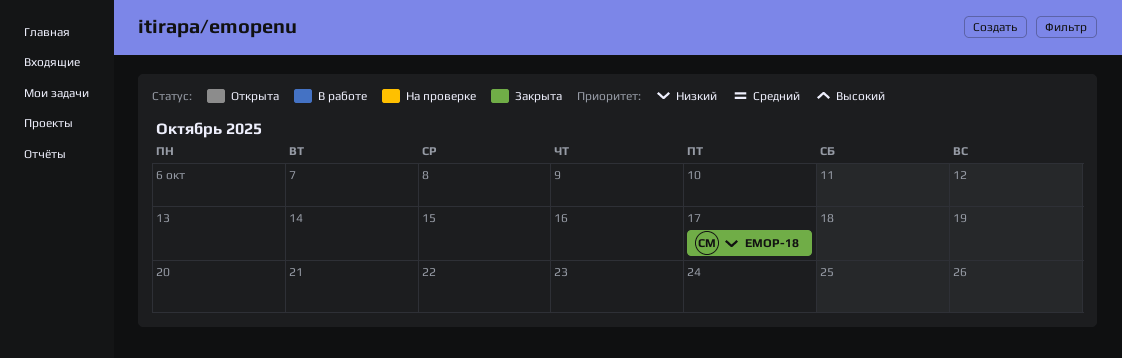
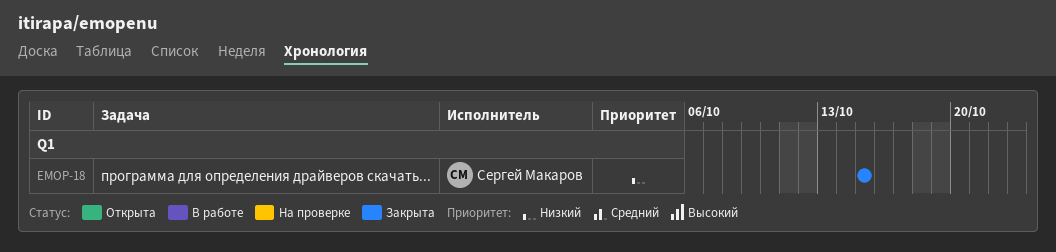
EMOP-18, start: Oct 17 -> Oct 15
EMOP-18, due: Oct 17 -> Oct 15

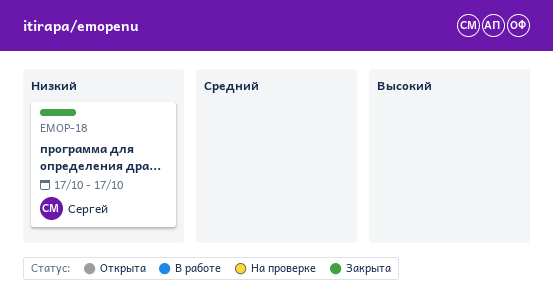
EMOP-18, start: Oct 15 -> Oct 17
EMOP-18, due: Oct 15 -> Oct 17

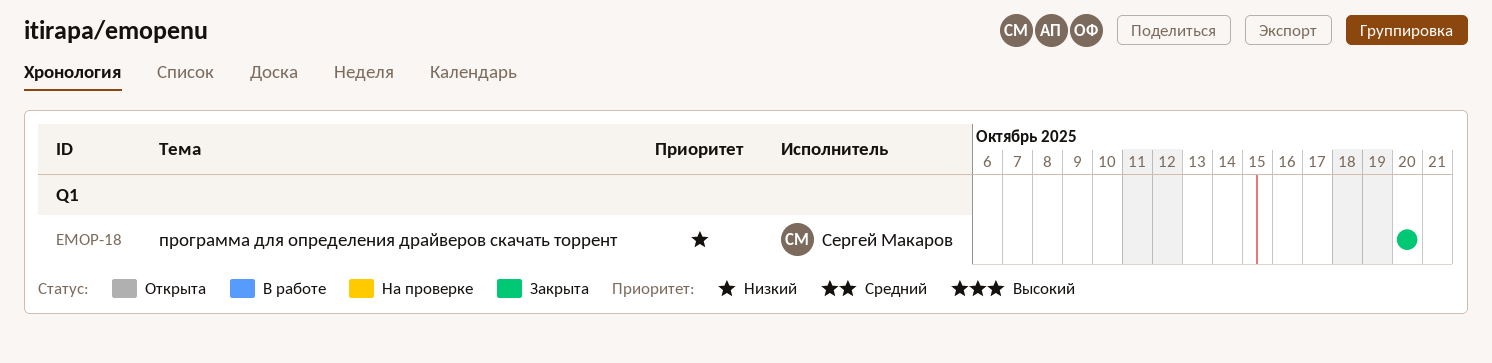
EMOP-18, start: Oct 17 -> Oct 20
EMOP-18, due: Oct 17 -> Oct 20

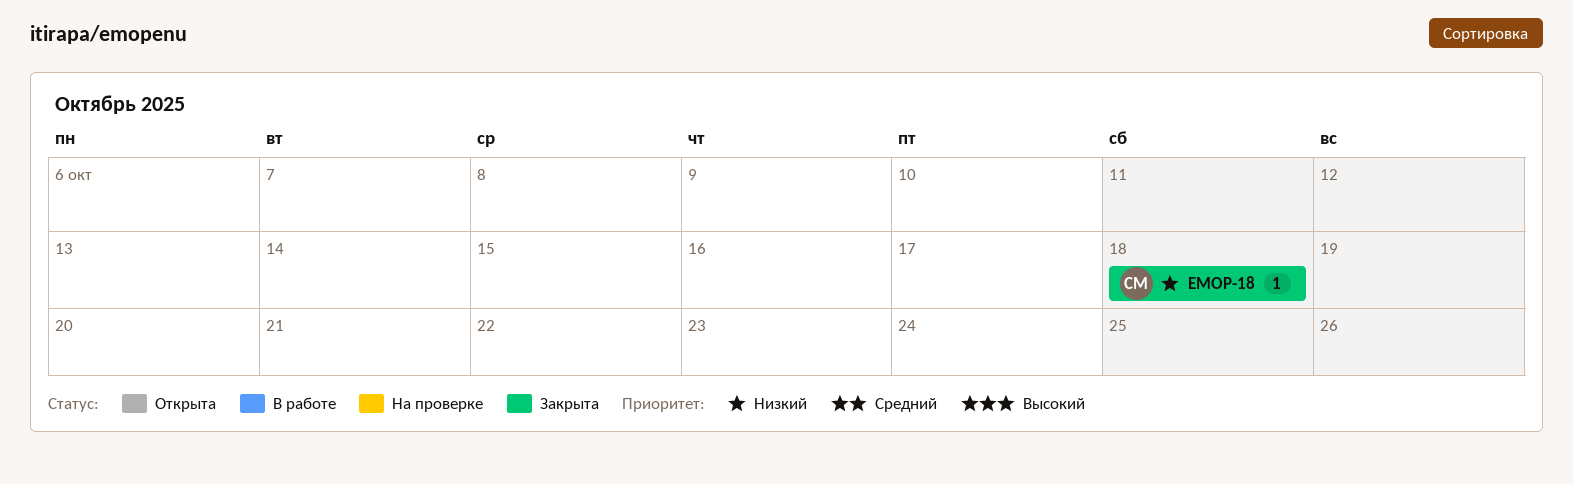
EMOP-18, start: Oct 20 -> Oct 18
EMOP-18, due: Oct 20 -> Oct 18

